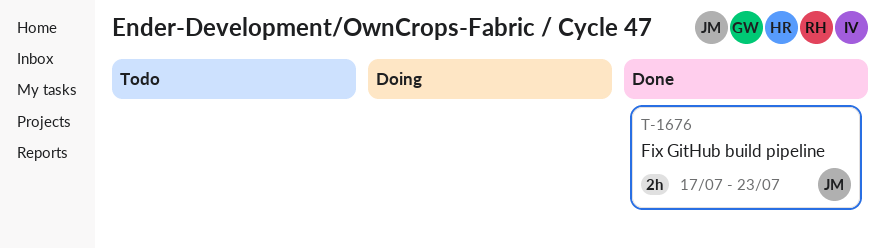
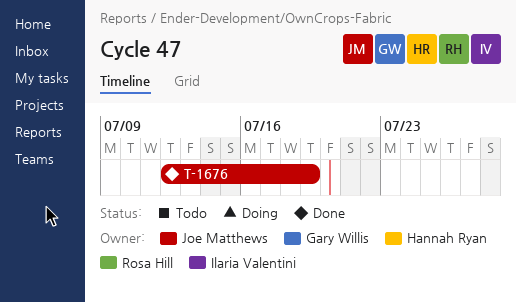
T-1676, start: Jul 17 -> Jul 12
T-1676, due: Jul 23 -> Jul 19

